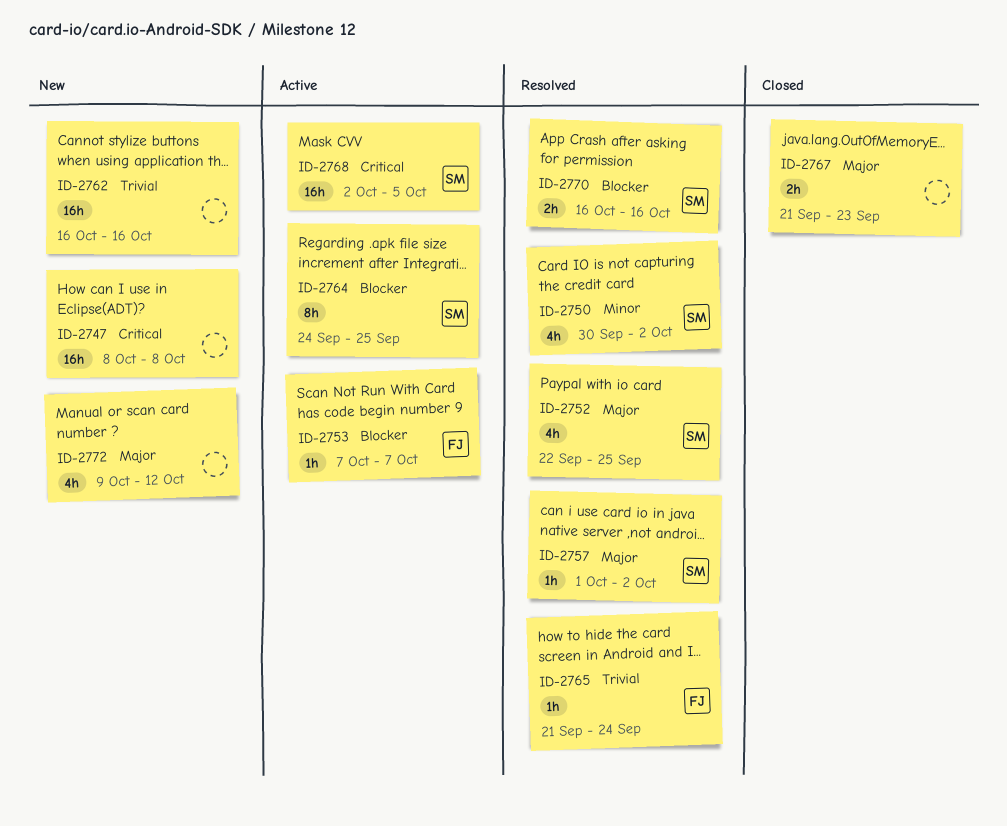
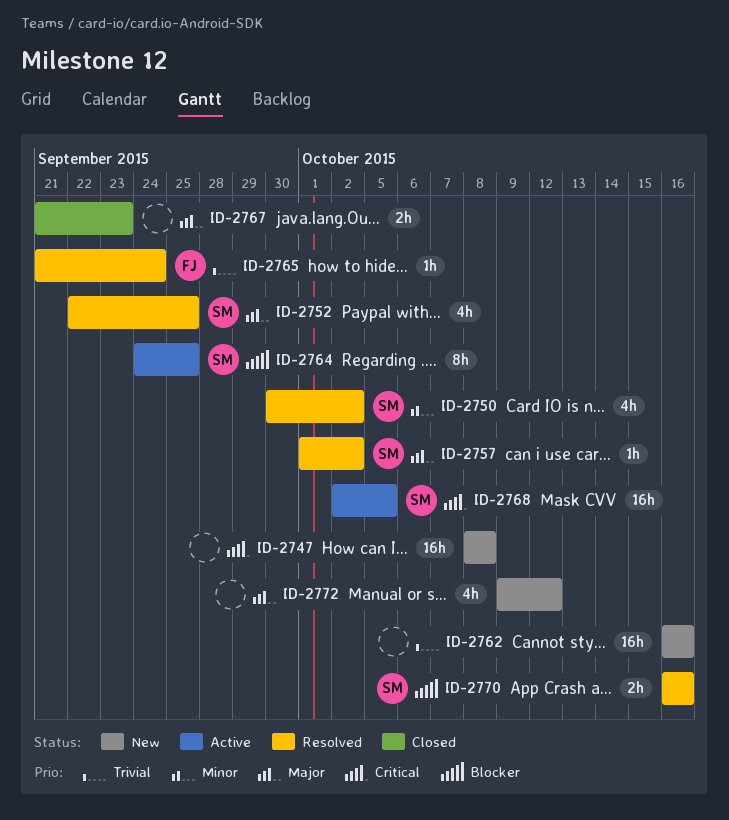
ID-2753: present -> none

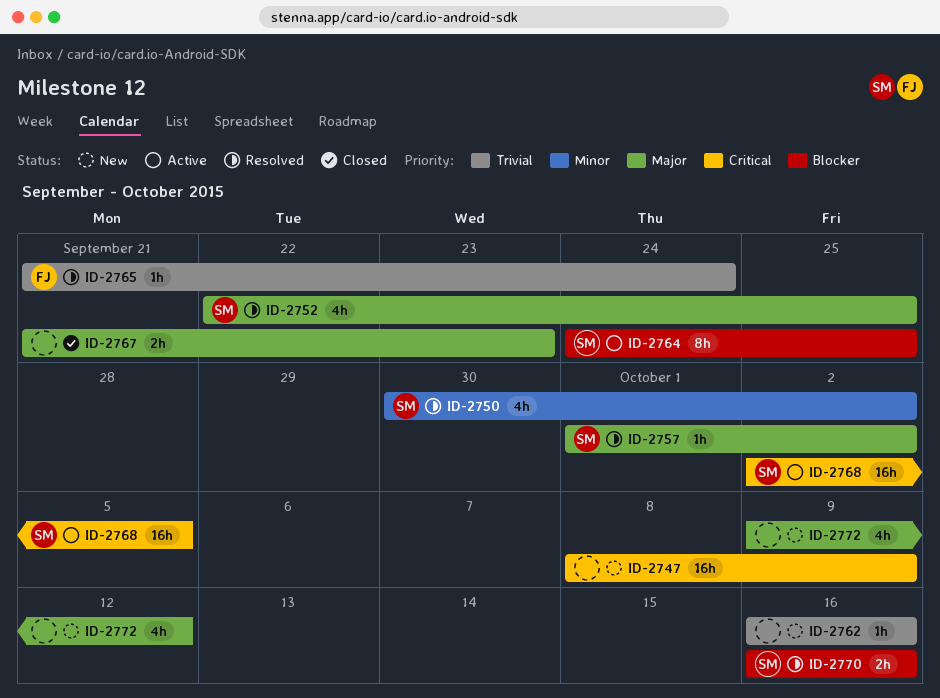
ID-2747, due: Oct 8 -> Oct 9
ID-2762, estimate: 16h -> 1h

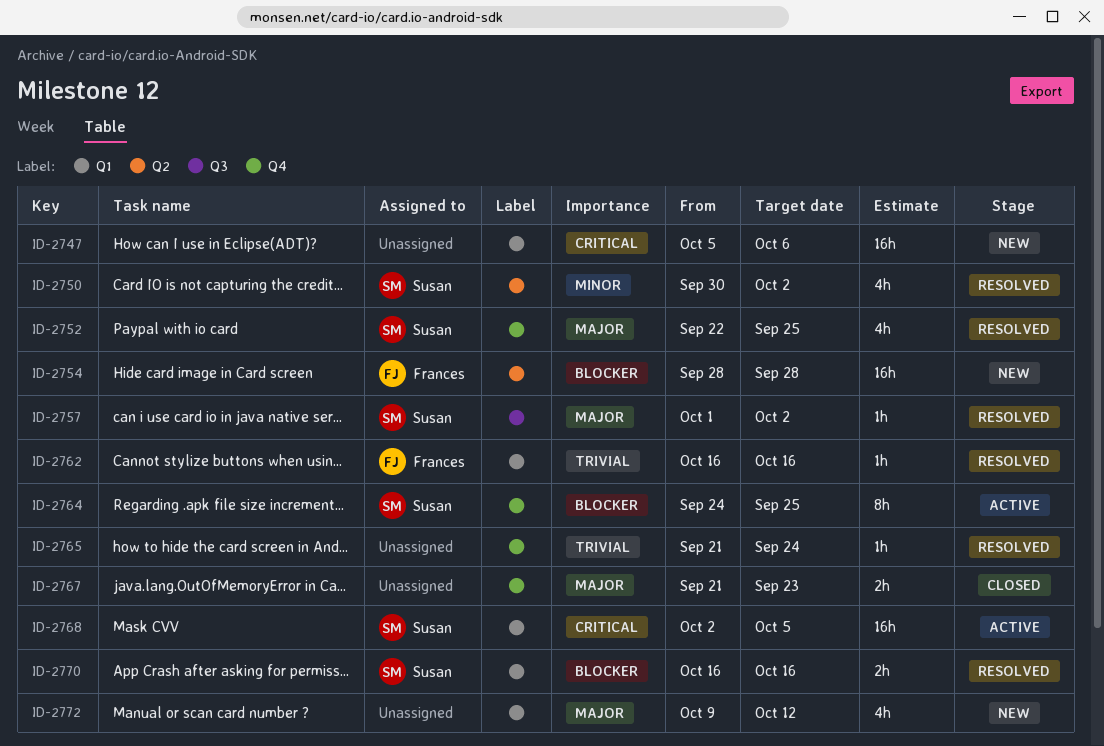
ID-2747, start: Oct 8 -> Oct 5
ID-2747, due: Oct 9 -> Oct 6
ID-2754: none -> present
ID-2762, status: New -> Resolved
ID-2762, owner: none -> Frances
ID-2765, owner: Frances -> none

